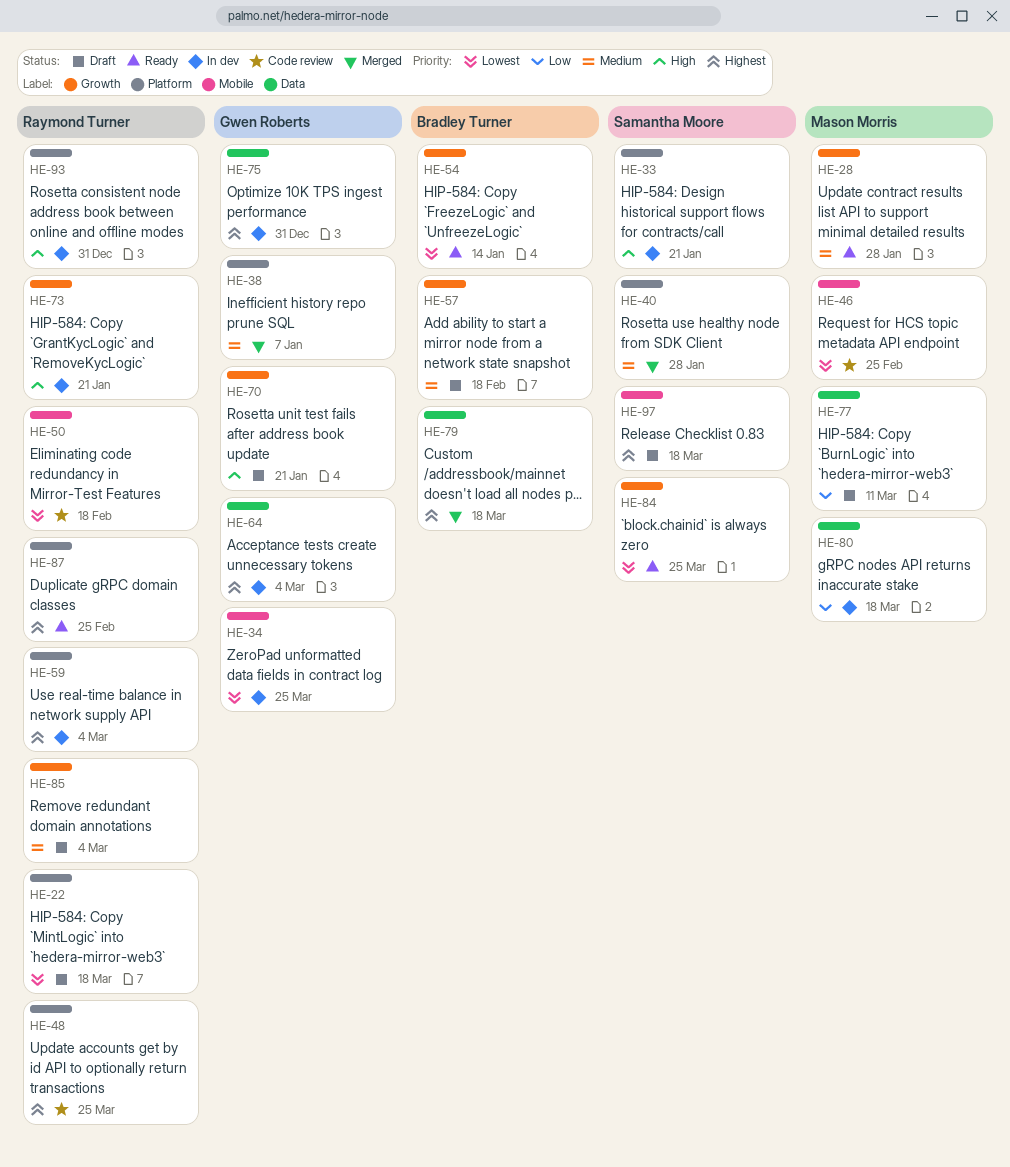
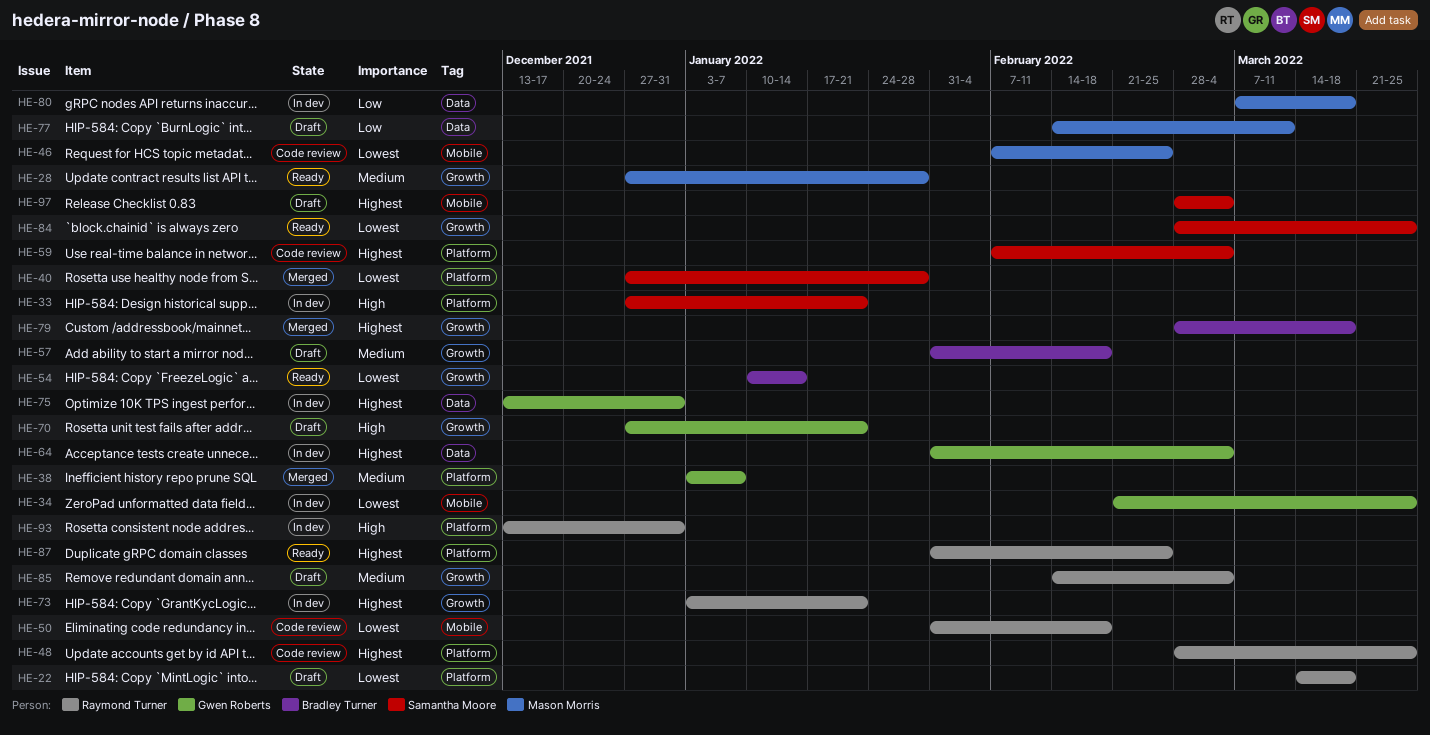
HE-40, priority: Medium -> Lowest
HE-59, status: In dev -> Code review
HE-59, owner: Raymond Turner -> Samantha Moore
HE-73, priority: High -> Highest
HE-79, label: Data -> Growth
HE-97, due: Mar 18 -> Mar 4

